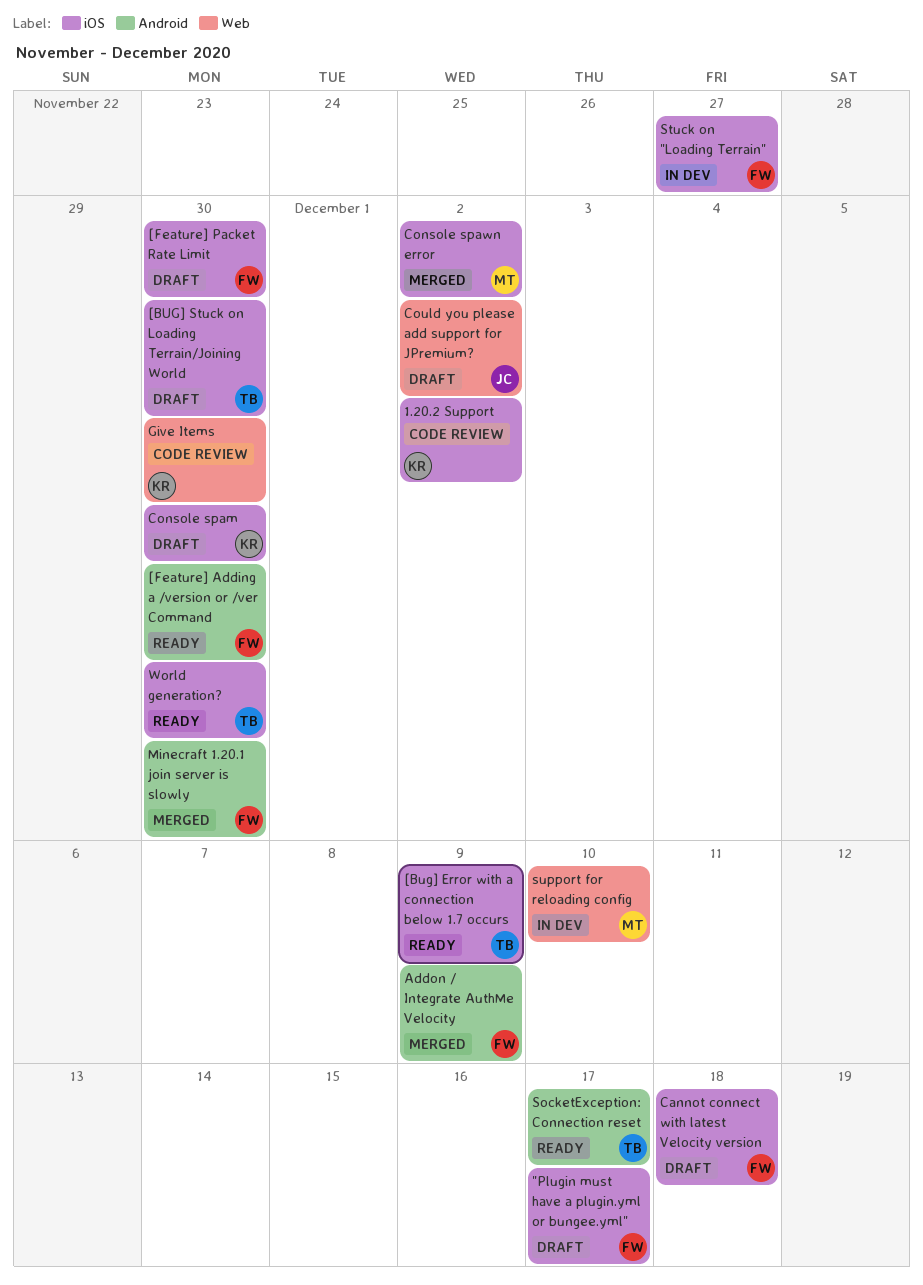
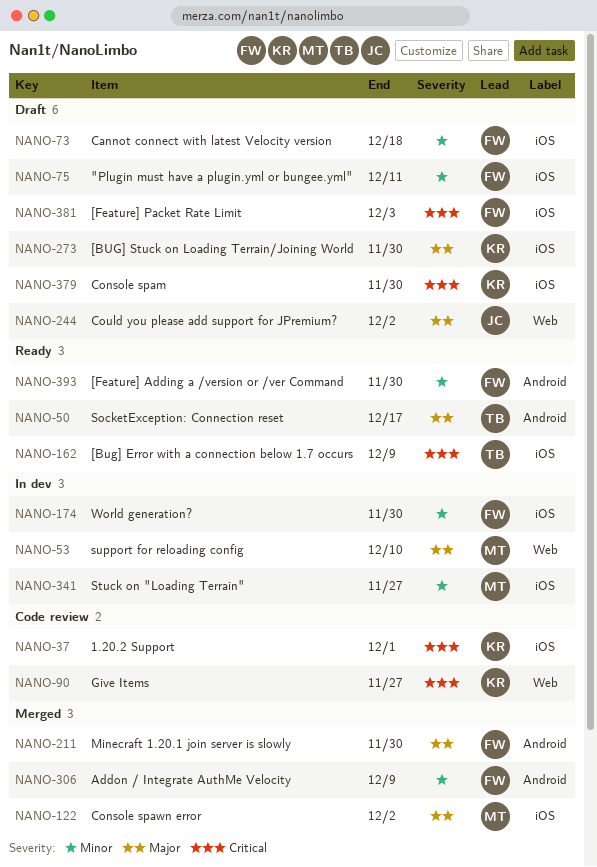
"Plugin must have a plugin.yml or bungee.yml", due: Dec 17 -> Dec 11
1.20.2 Support, due: Dec 2 -> Dec 1
[BUG] Stuck on Loading Terrain/Joining World, owner: TB -> KR
[Feature] Packet Rate Limit, due: Nov 30 -> Dec 3
Give Items, due: Nov 30 -> Nov 27
Stuck on "Loading Terrain", owner: FW -> MT
World generation?, status: Ready -> In dev
World generation?, owner: TB -> FW

